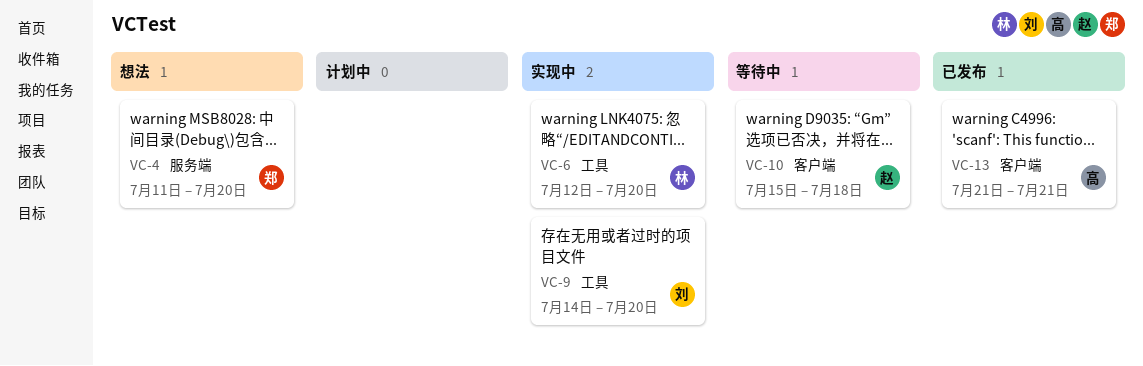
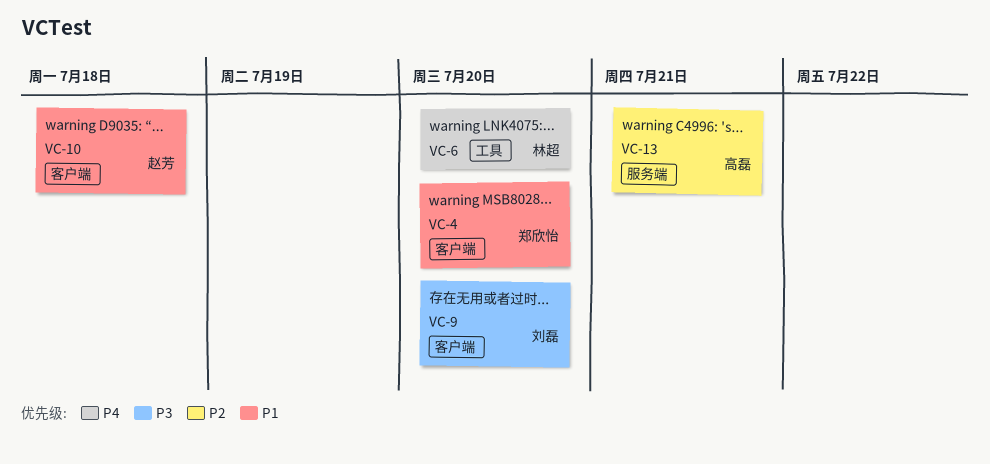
VC-4, label: 服务端 -> 客户端
VC-9, label: 工具 -> 客户端
VC-13, label: 客户端 -> 服务端

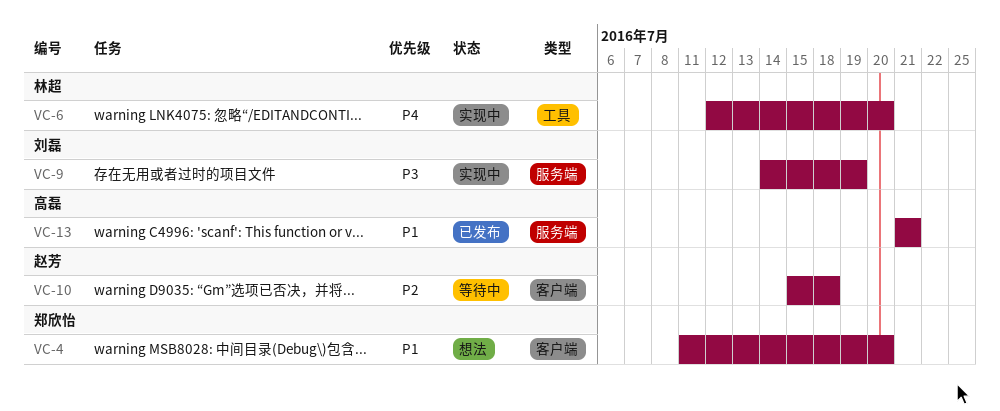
VC-9, label: 客户端 -> 服务端
VC-9, due: Jul 20 -> Jul 19
VC-10, priority: P1 -> P2
VC-13, priority: P2 -> P1

